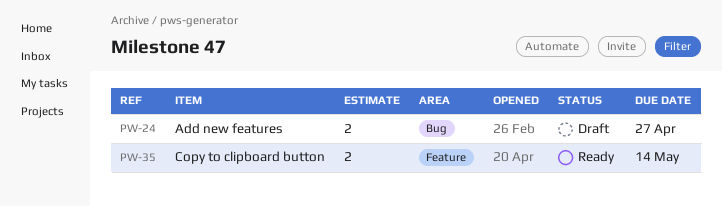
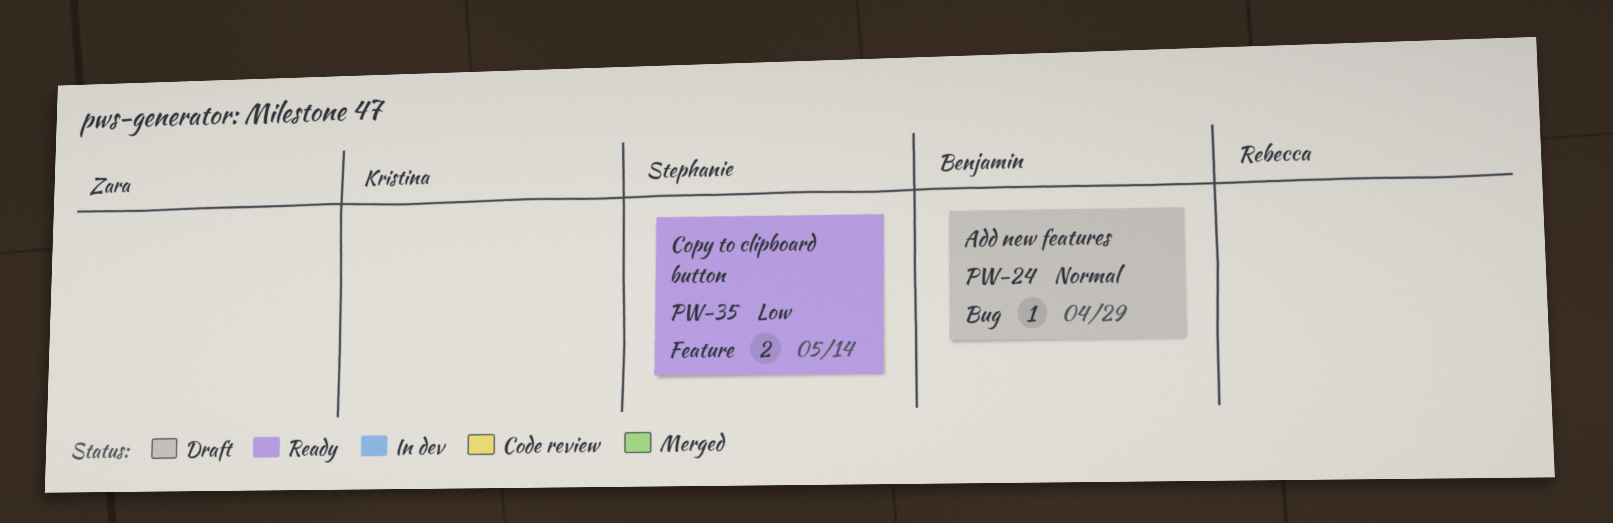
PW-24, estimate: 2 -> 1
PW-24, due: Apr 27 -> Apr 29

